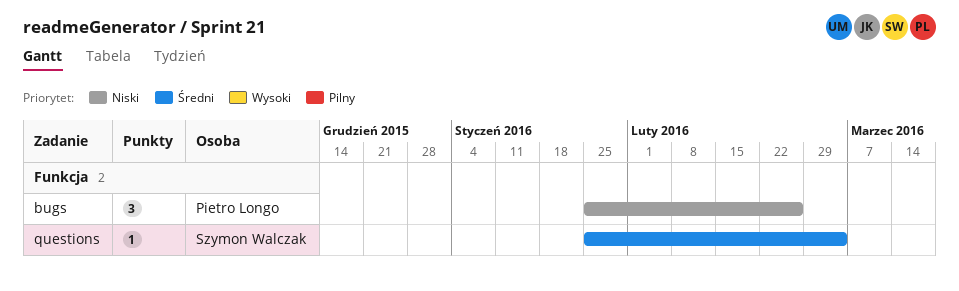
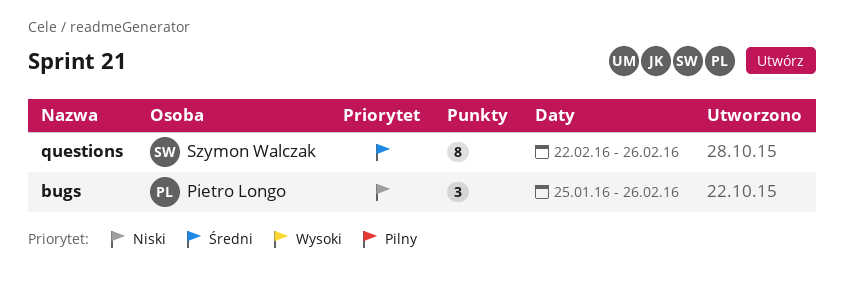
questions, estimate: 1 -> 8
questions, start: Jan 25 -> Feb 22
questions, due: Mar 4 -> Feb 26

